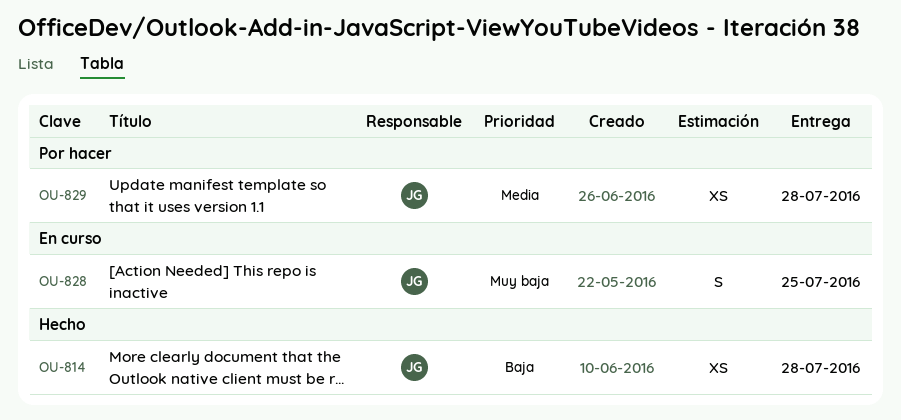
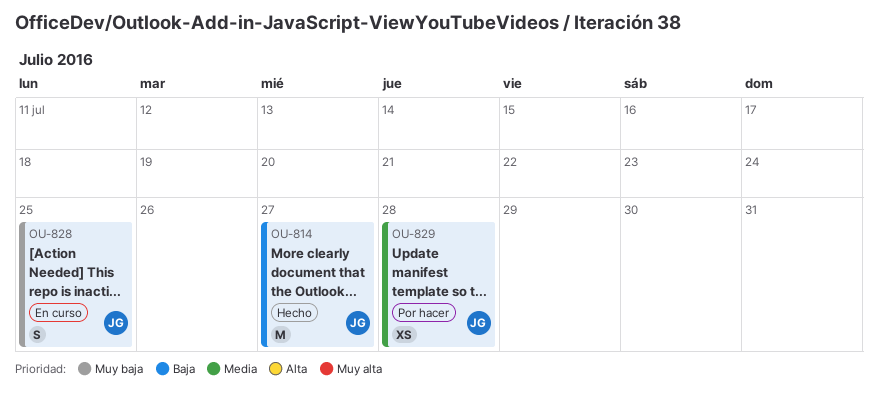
OU-814, estimate: XS -> M
OU-814, due: Jul 28 -> Jul 27

